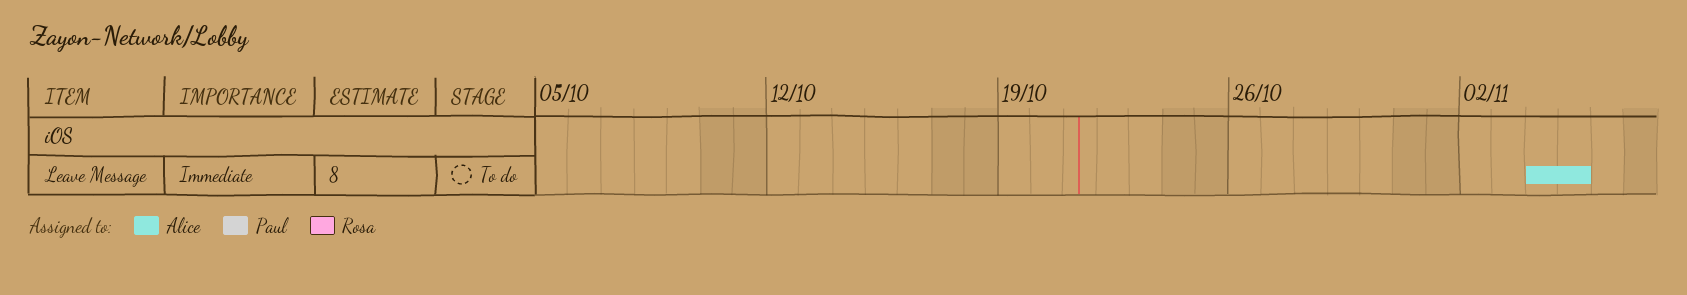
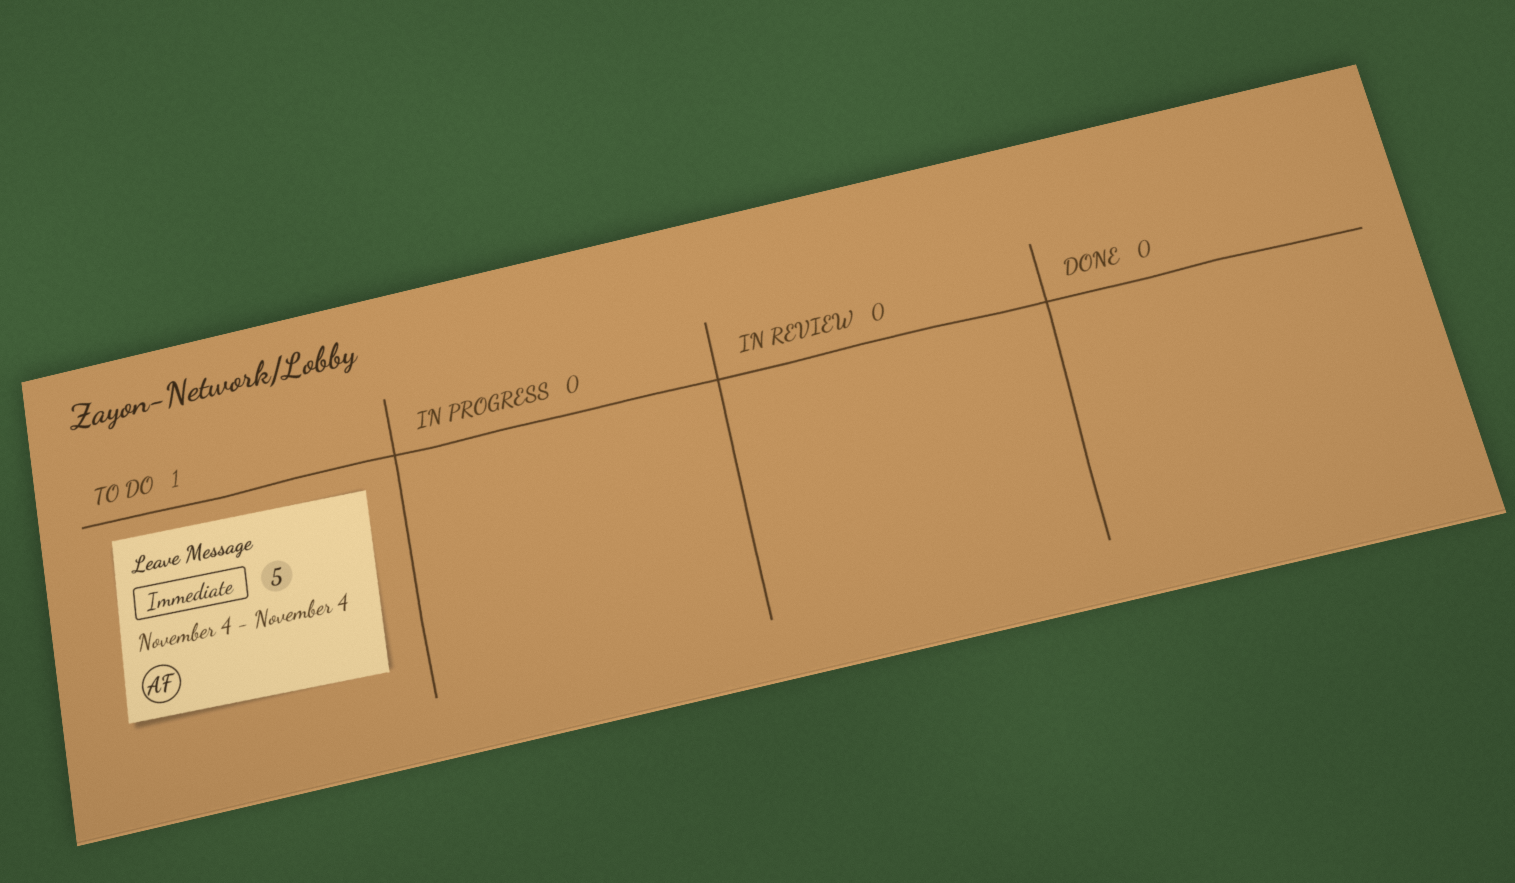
Leave Message, estimate: 8 -> 5
Leave Message, due: Nov 5 -> Nov 4

